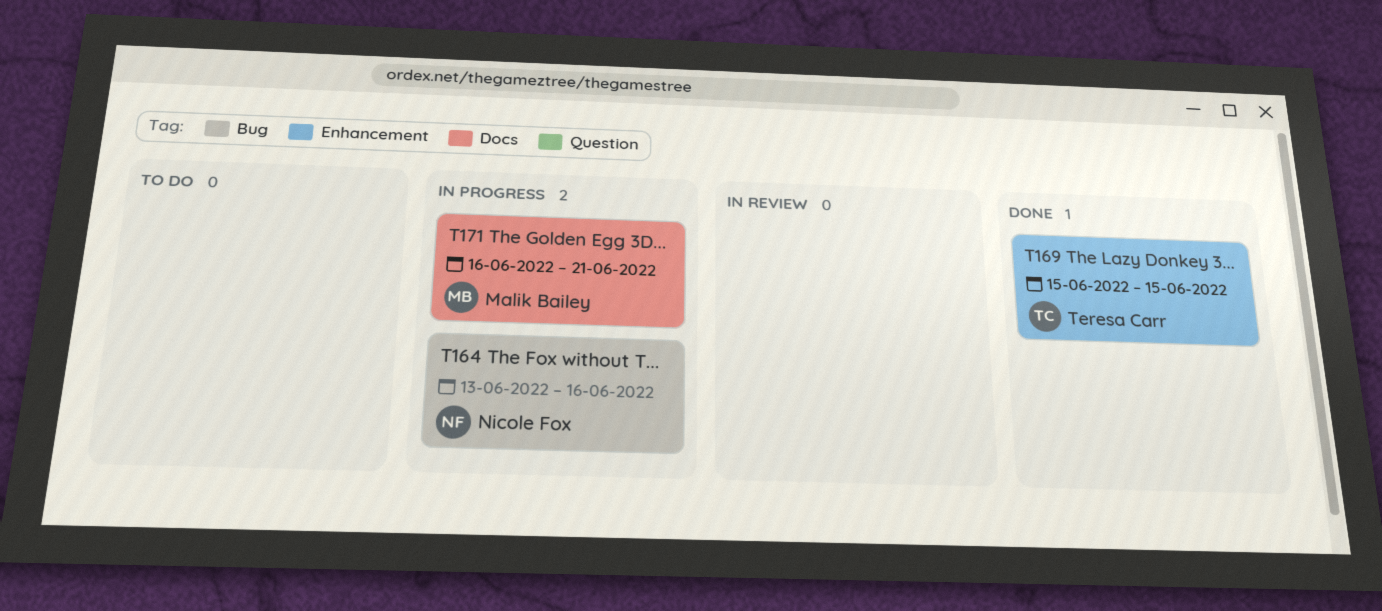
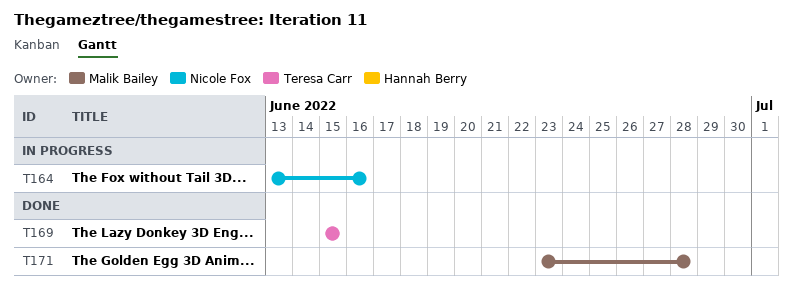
T171, status: In progress -> Done
T171, start: Jun 16 -> Jun 23
T171, due: Jun 21 -> Jun 28

